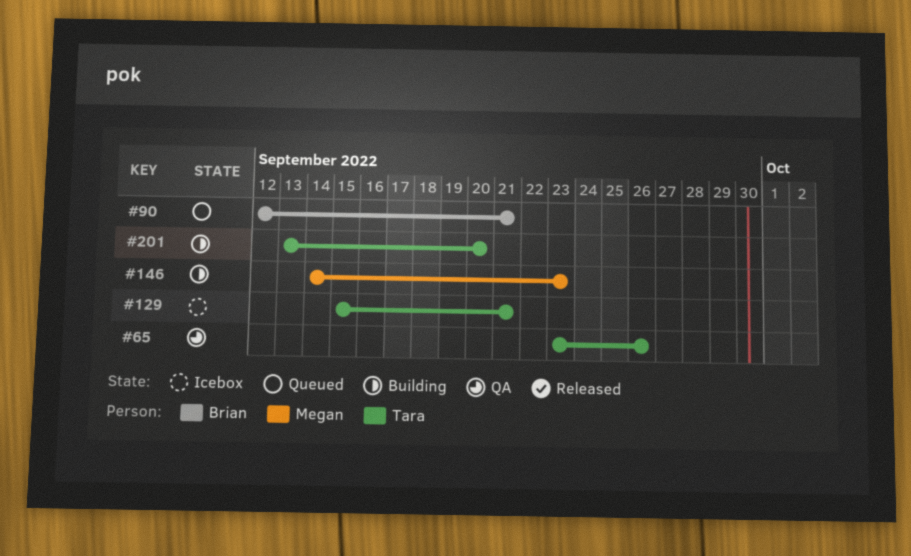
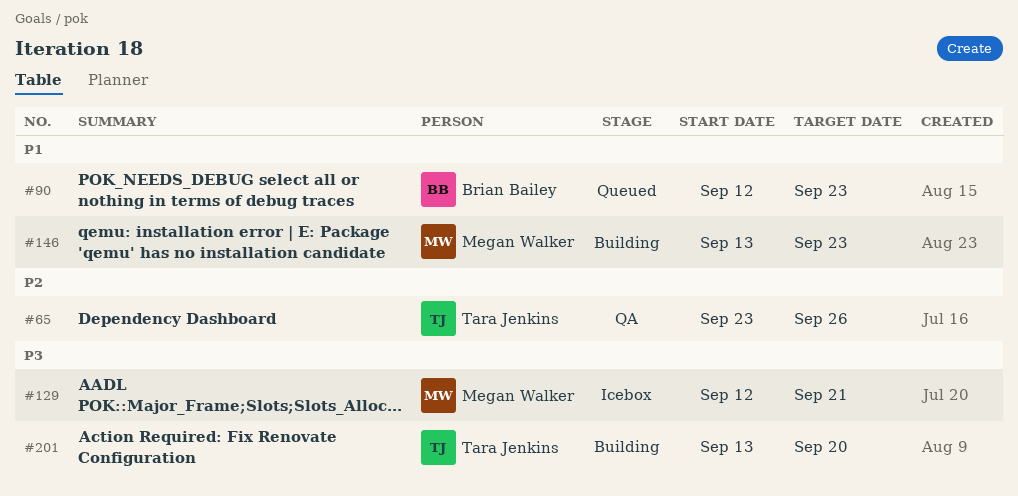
#90, due: Sep 21 -> Sep 23
#129, owner: Tara Jenkins -> Megan Walker
#129, start: Sep 15 -> Sep 12
#146, start: Sep 14 -> Sep 13

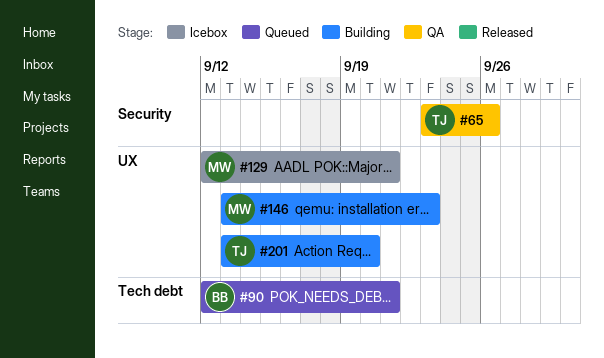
#90, due: Sep 23 -> Sep 21

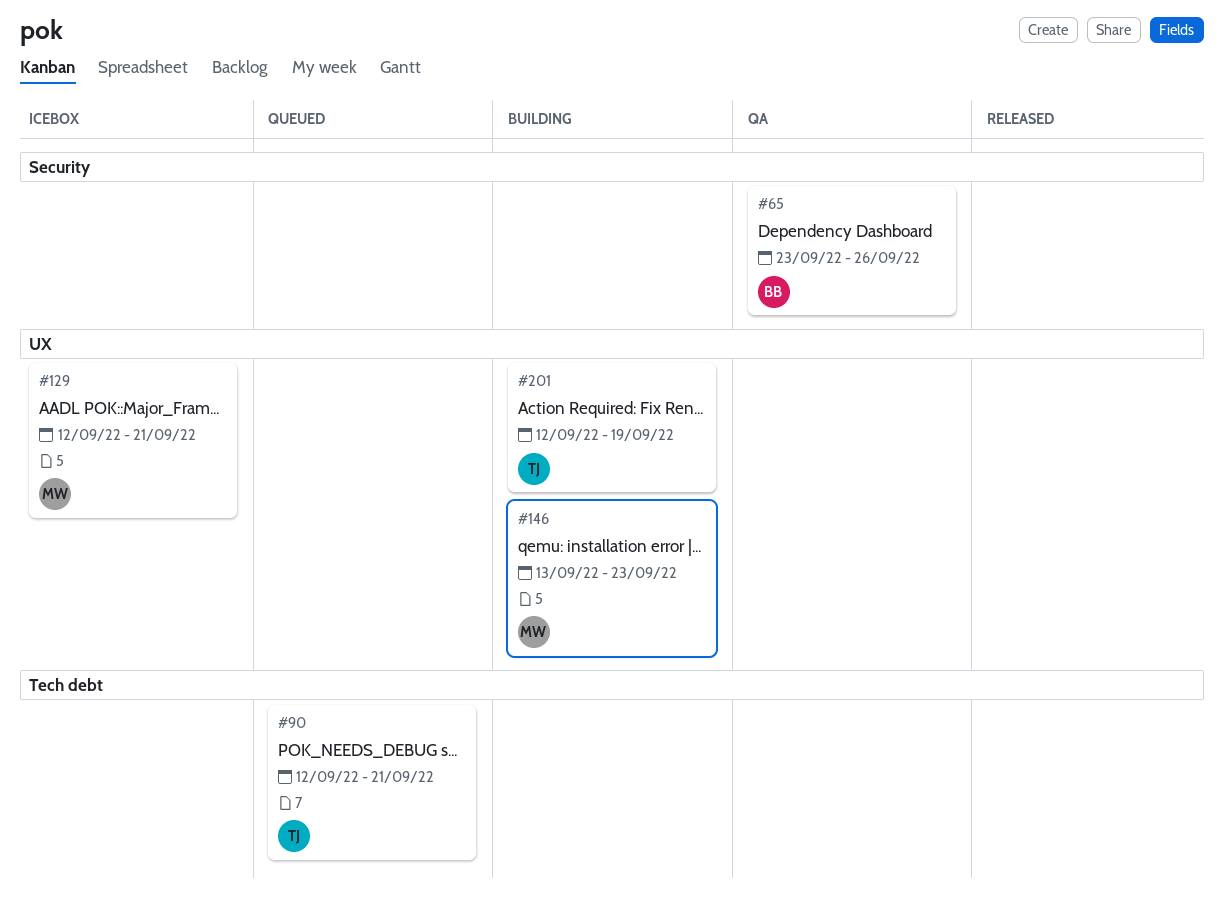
#65, owner: TJ -> BB
#90, owner: BB -> TJ
#201, start: Sep 13 -> Sep 12
#201, due: Sep 20 -> Sep 19

